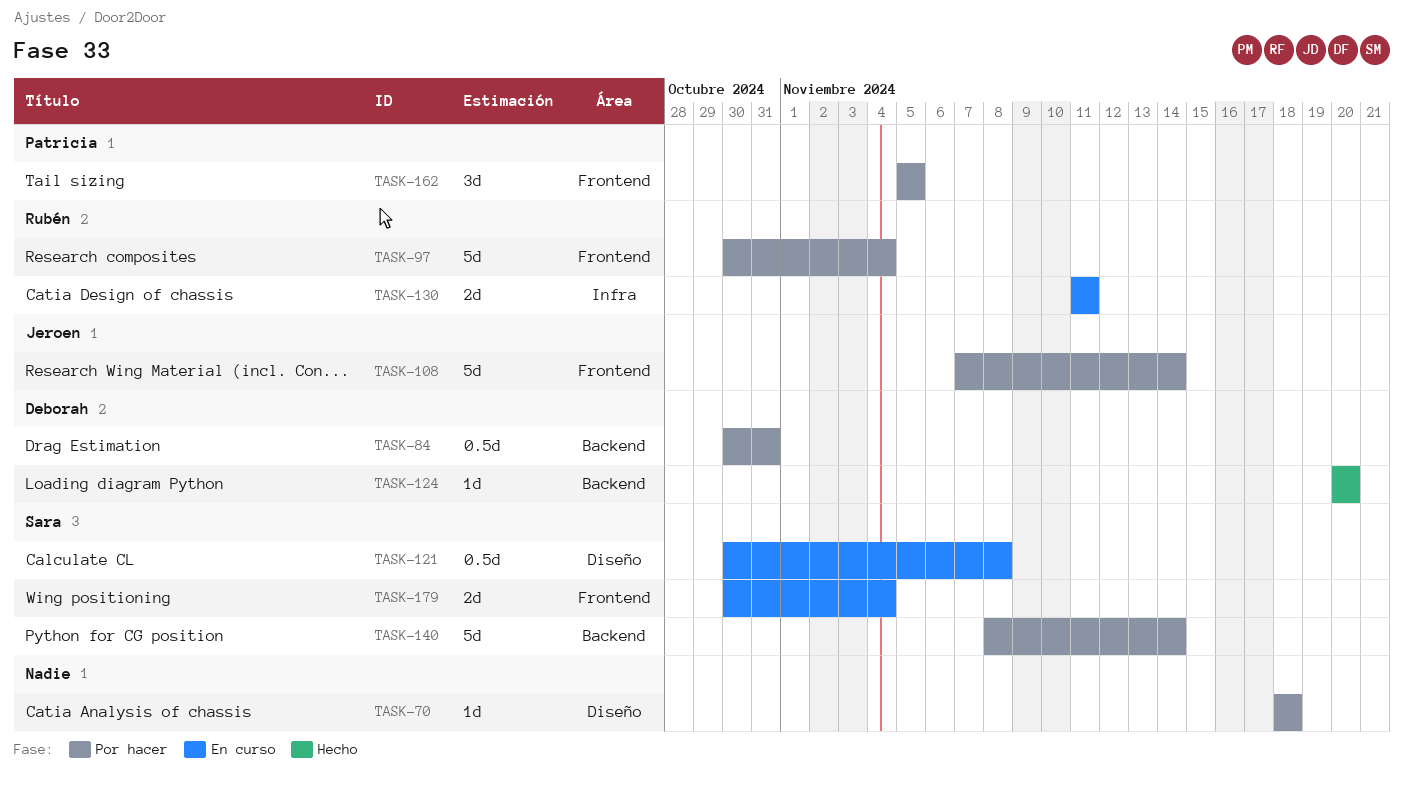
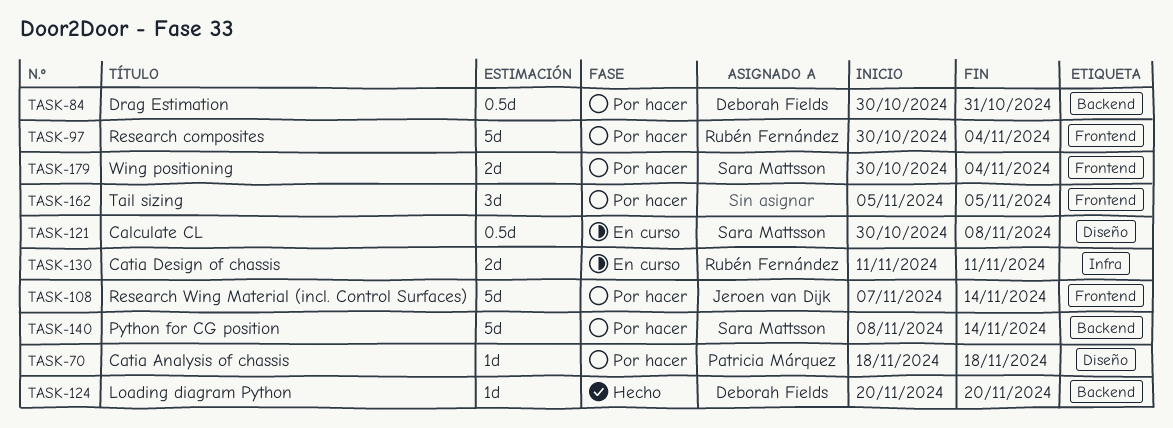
TASK-70, owner: none -> Patricia Márquez
TASK-162, owner: Patricia Márquez -> none
TASK-179, status: En curso -> Por hacer

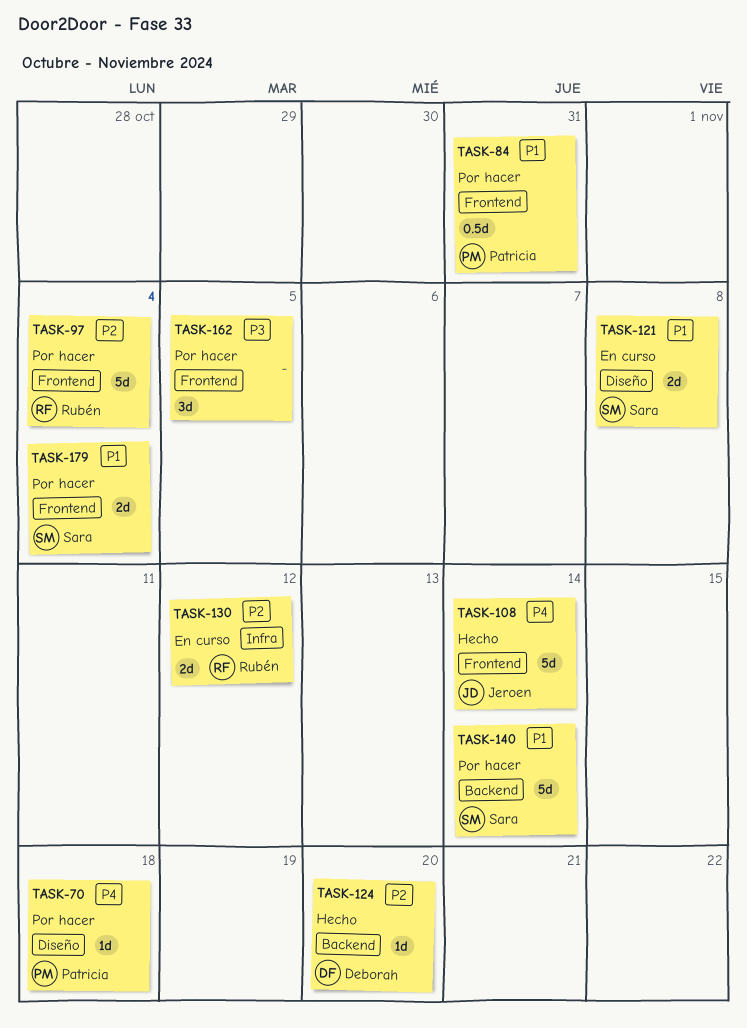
TASK-84, owner: Deborah Fields -> Patricia Márquez
TASK-84, label: Backend -> Frontend
TASK-108, status: Por hacer -> Hecho
TASK-121, estimate: 0.5d -> 2d
TASK-130, due: Nov 11 -> Nov 12

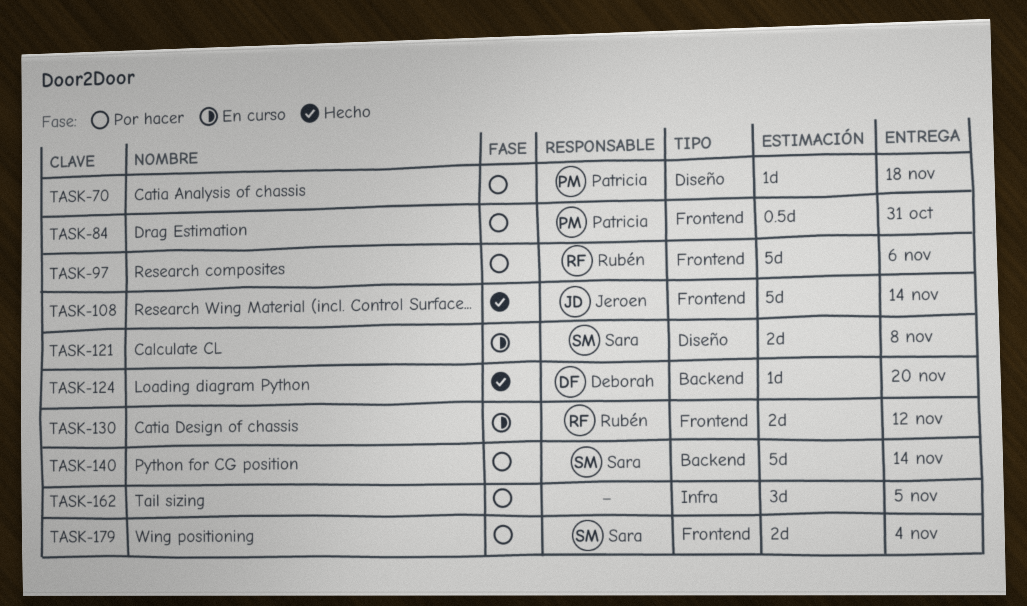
TASK-97, due: Nov 4 -> Nov 6
TASK-130, label: Infra -> Frontend
TASK-162, label: Frontend -> Infra

